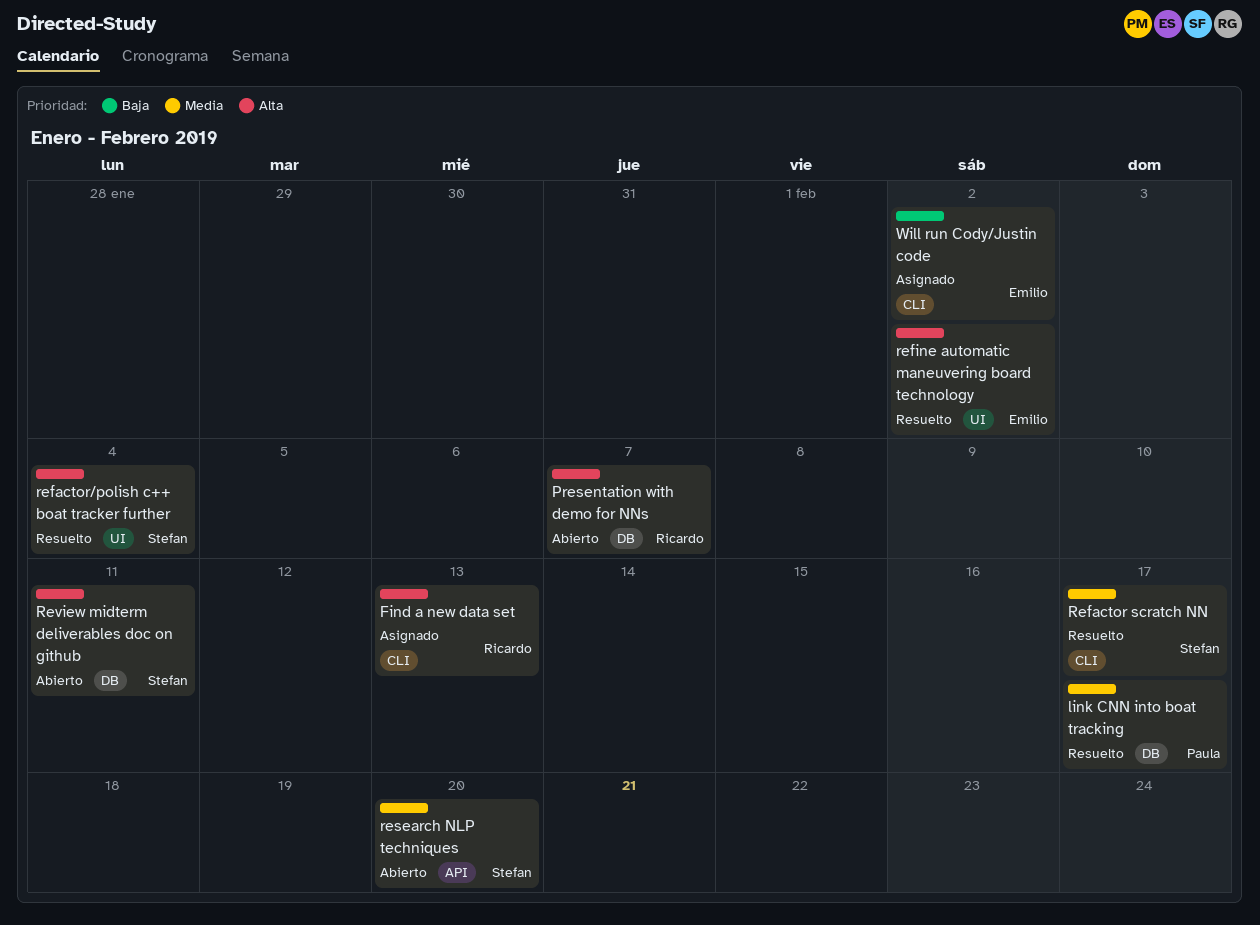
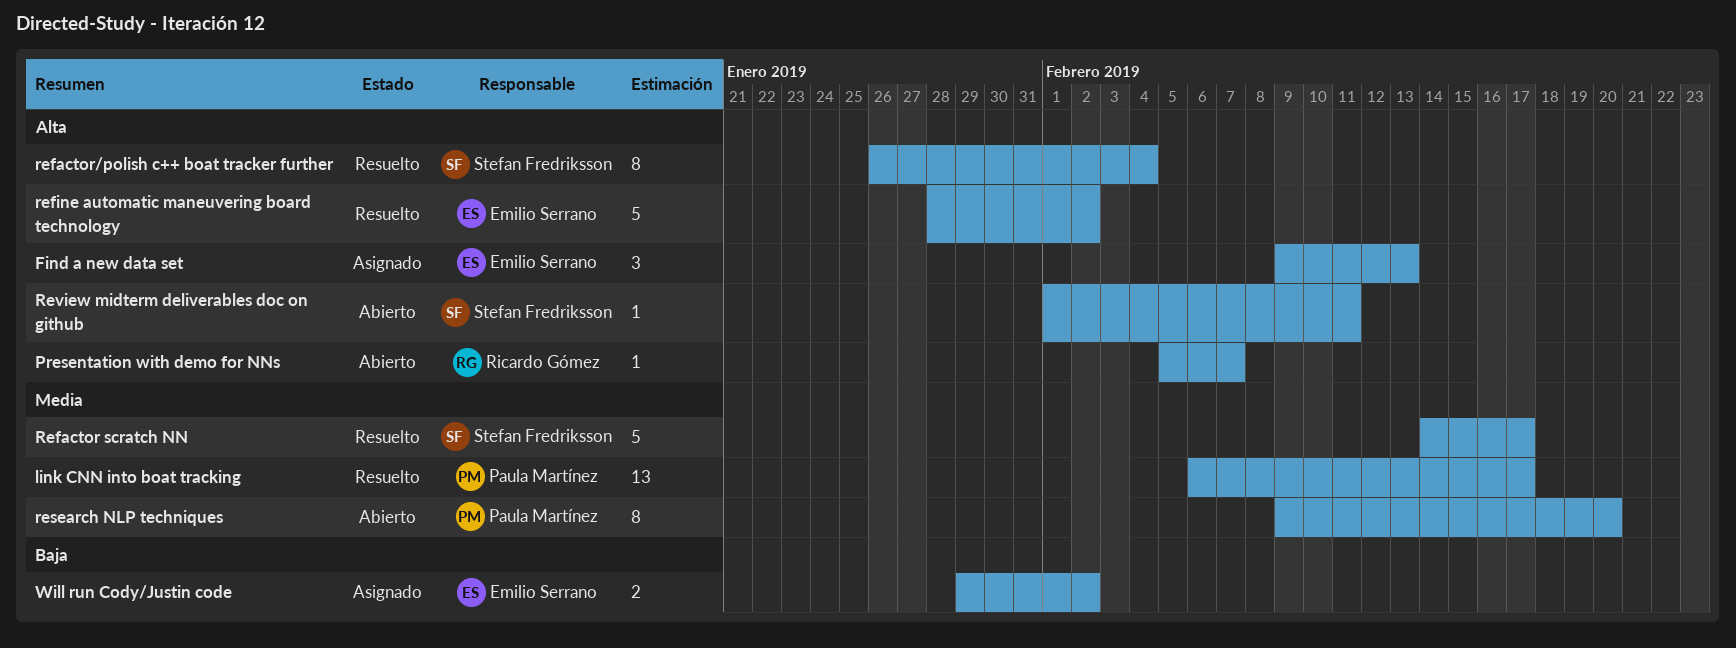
Find a new data set, owner: Ricardo Gómez -> Emilio Serrano
research NLP techniques, owner: Stefan Fredriksson -> Paula Martínez

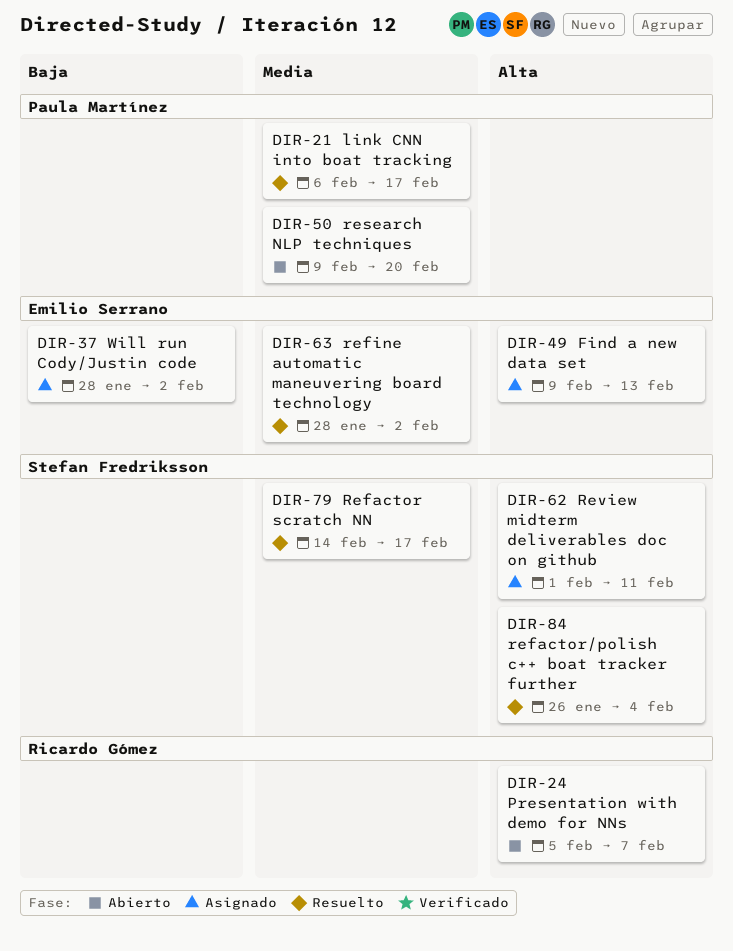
refine automatic maneuvering board technology, priority: Alta -> Media
Review midterm deliverables doc on github, status: Abierto -> Asignado
Will run Cody/Justin code, start: Jan 29 -> Jan 28

